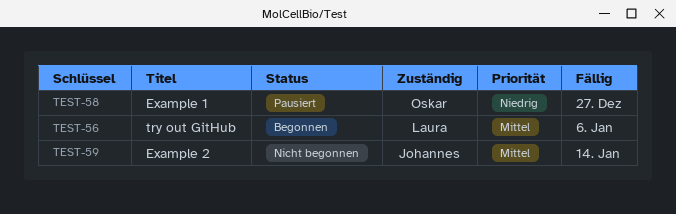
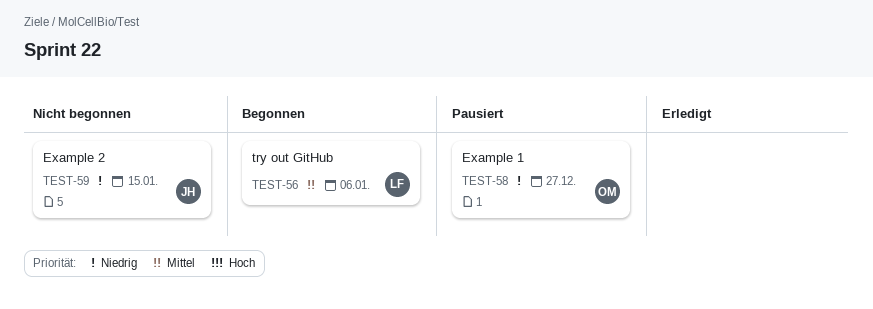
TEST-59, priority: Mittel -> Niedrig
TEST-59, due: Jan 14 -> Jan 15

